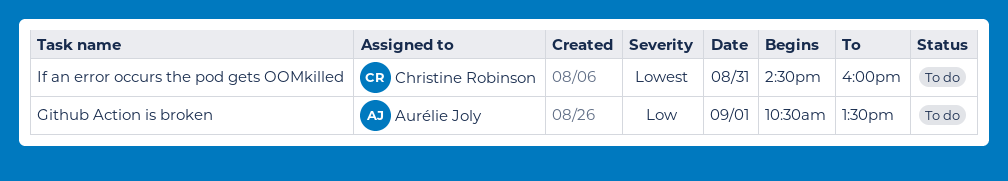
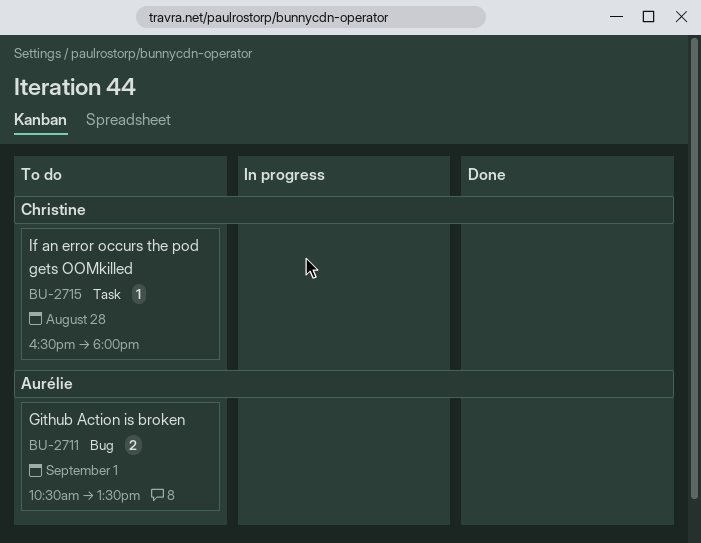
If an error occurs the pod gets OOMkilled, day: Aug 31 -> Aug 28
If an error occurs the pod gets OOMkilled, begins: 14:30 -> 16:30
If an error occurs the pod gets OOMkilled, ends: 16:00 -> 18:00

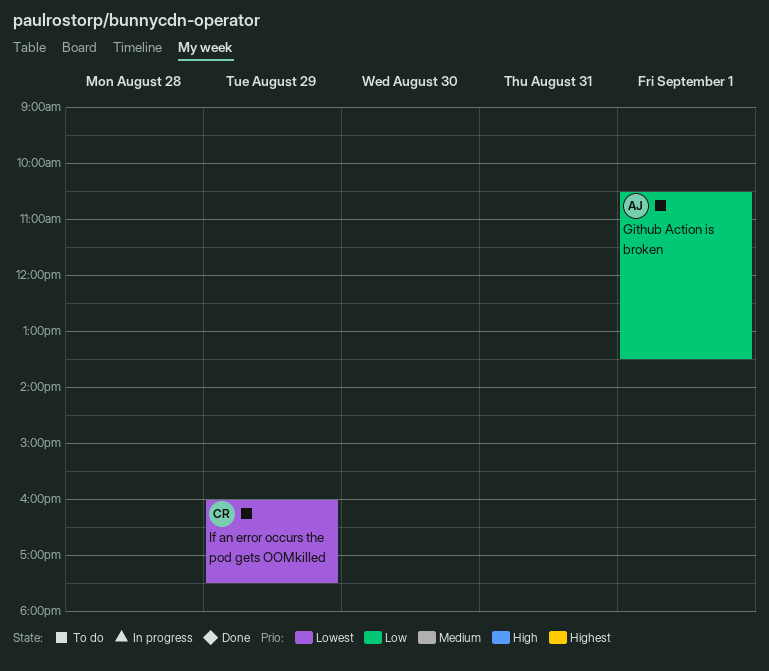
If an error occurs the pod gets OOMkilled, day: Aug 28 -> Aug 29
If an error occurs the pod gets OOMkilled, begins: 16:30 -> 16:00
If an error occurs the pod gets OOMkilled, ends: 18:00 -> 17:30

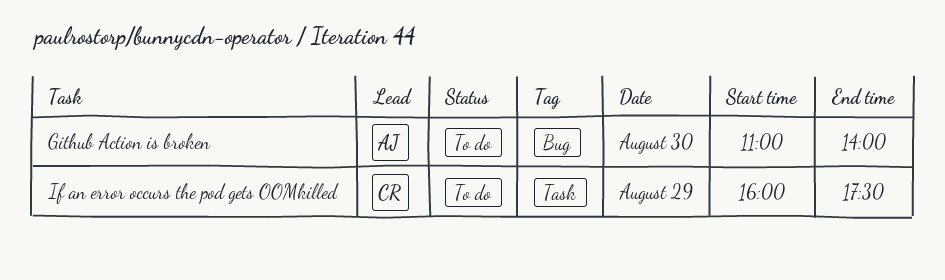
Github Action is broken, day: Sep 1 -> Aug 30
Github Action is broken, begins: 10:30 -> 11:00
Github Action is broken, ends: 13:30 -> 14:00

